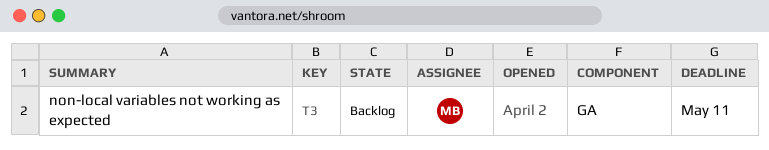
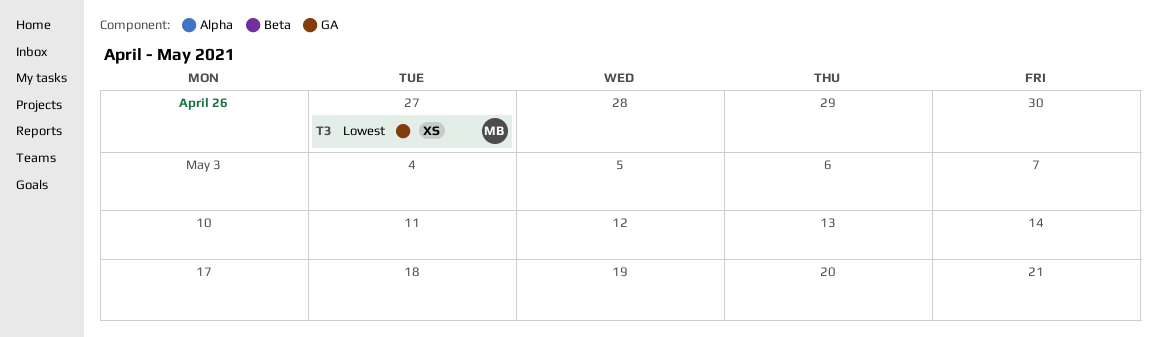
T3, due: May 11 -> Apr 27

